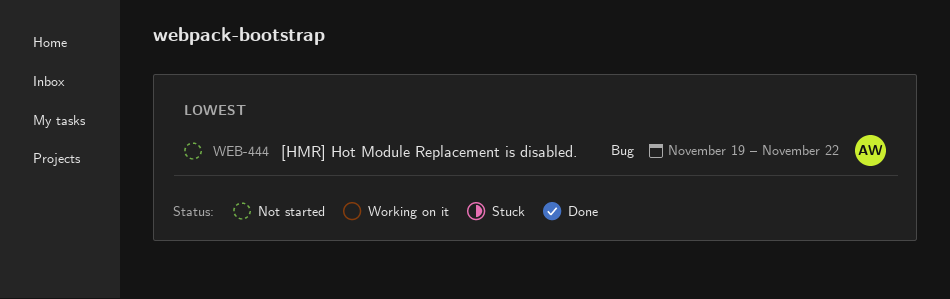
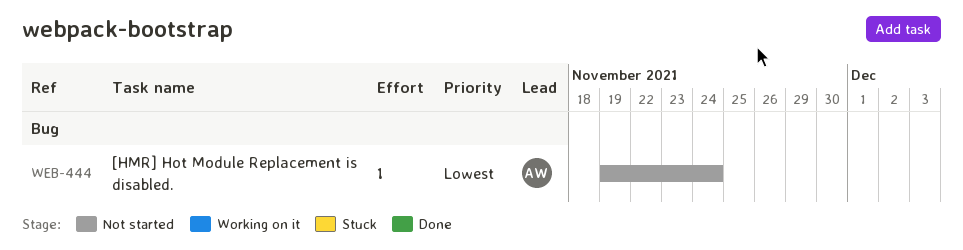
WEB-444, due: Nov 22 -> Nov 24

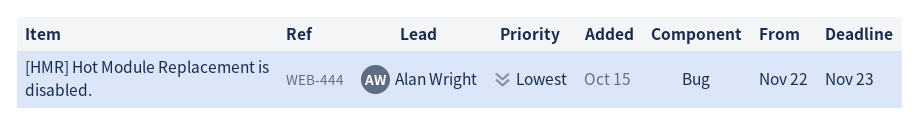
WEB-444, start: Nov 19 -> Nov 22
WEB-444, due: Nov 24 -> Nov 23

